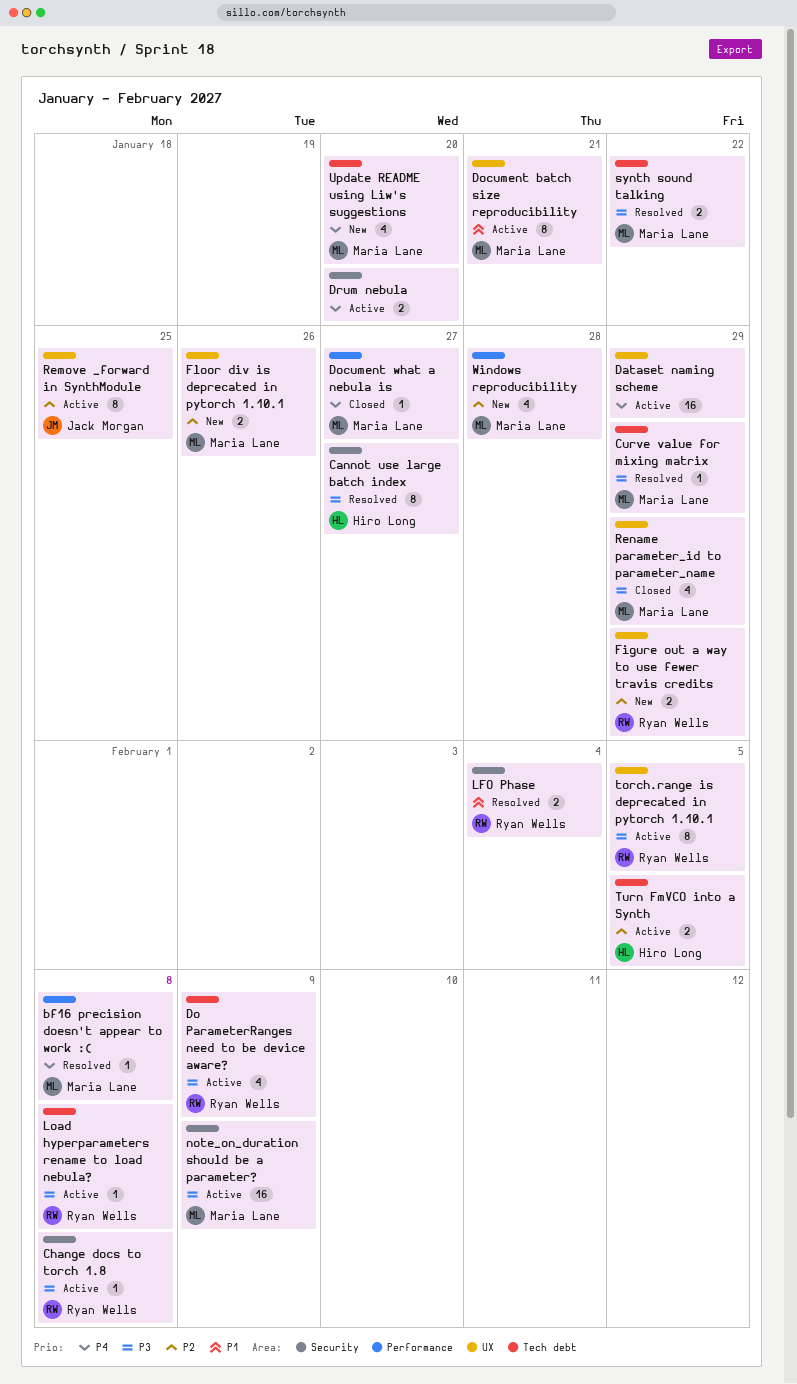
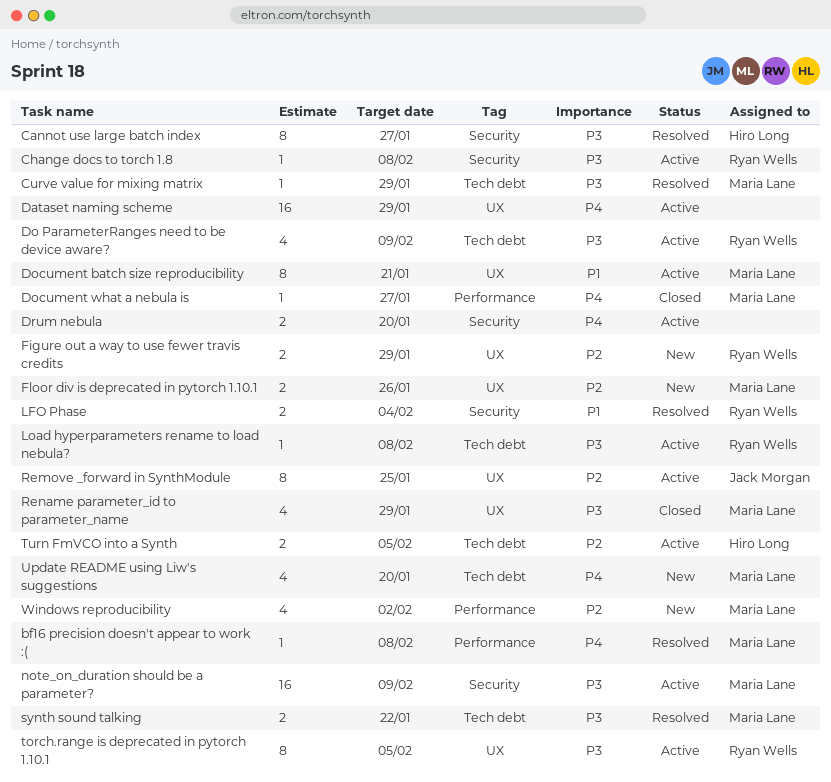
Windows reproducibility, due: Jan 28 -> Feb 2

